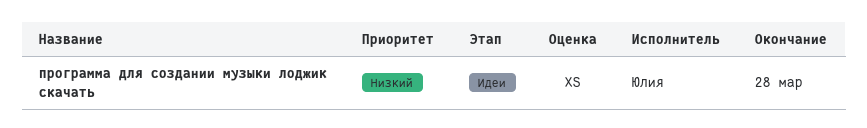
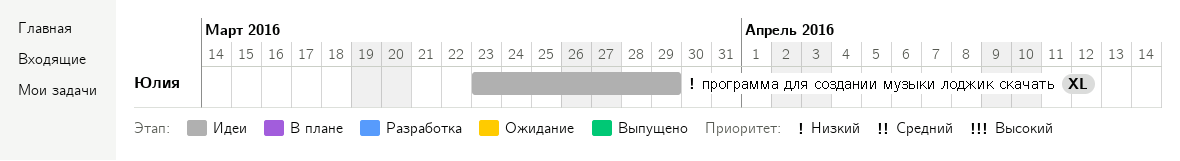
программа для создании музыки лоджик скачать, estimate: XS -> XL
программа для создании музыки лоджик скачать, due: Mar 28 -> Mar 29

